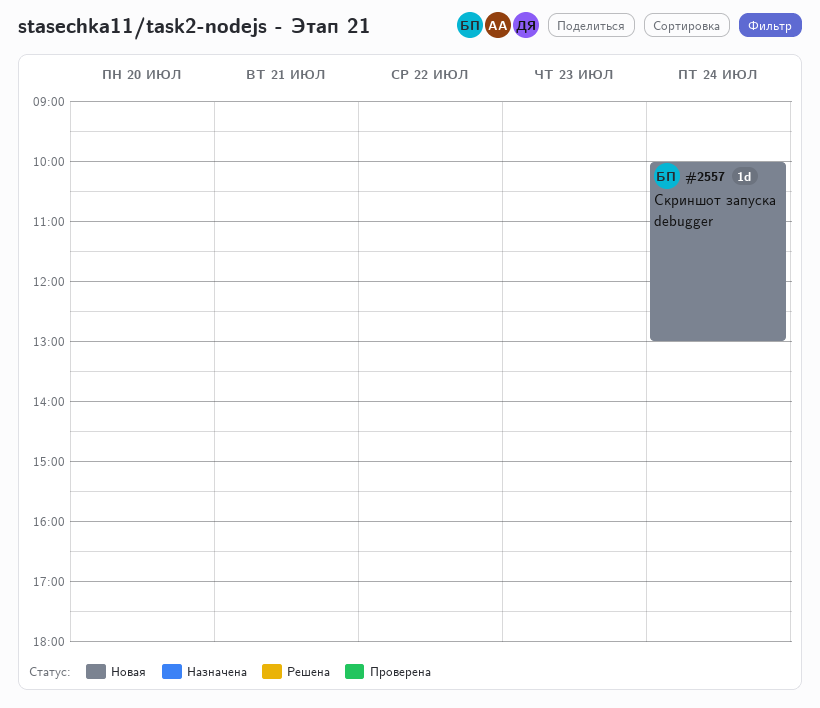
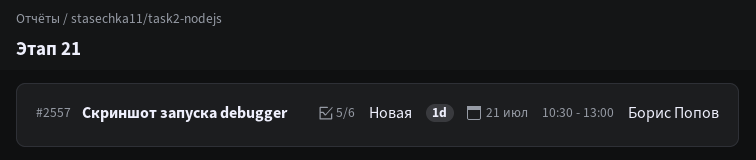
#2557, day: Jul 24 -> Jul 21
#2557, begins: 10:00 -> 10:30

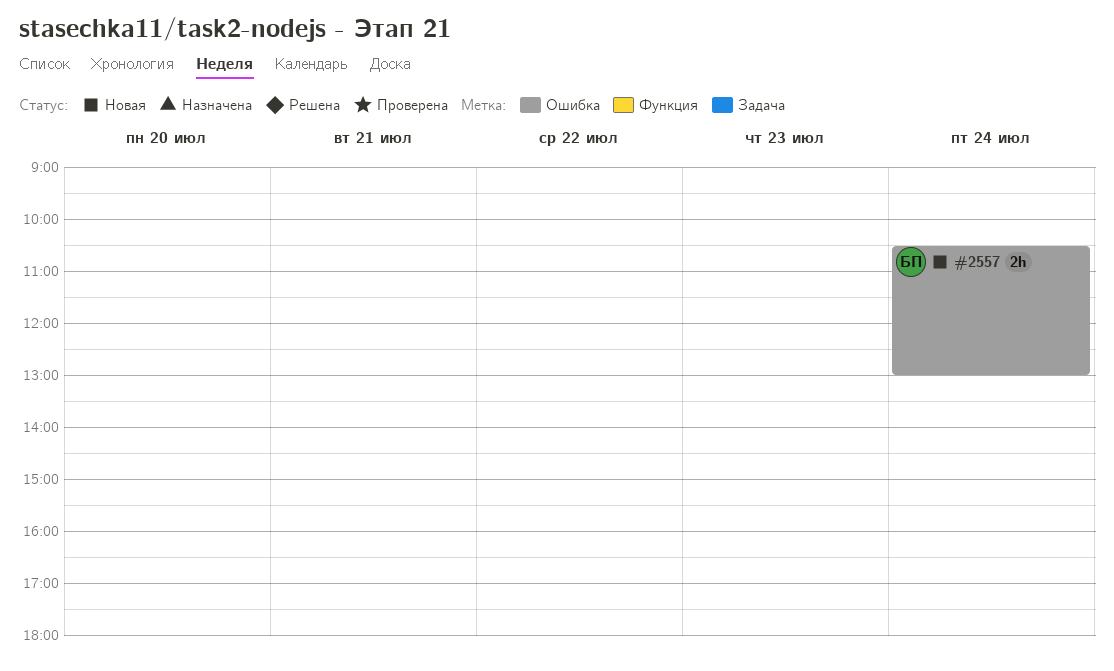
#2557, estimate: 1d -> 2h
#2557, day: Jul 21 -> Jul 24

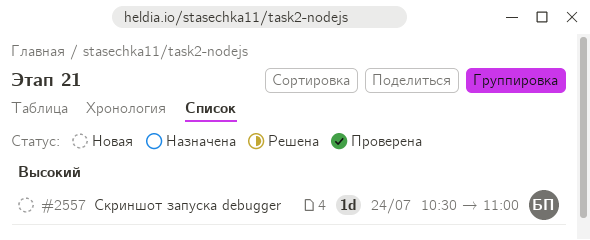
#2557, estimate: 2h -> 1d
#2557, ends: 13:00 -> 11:00

